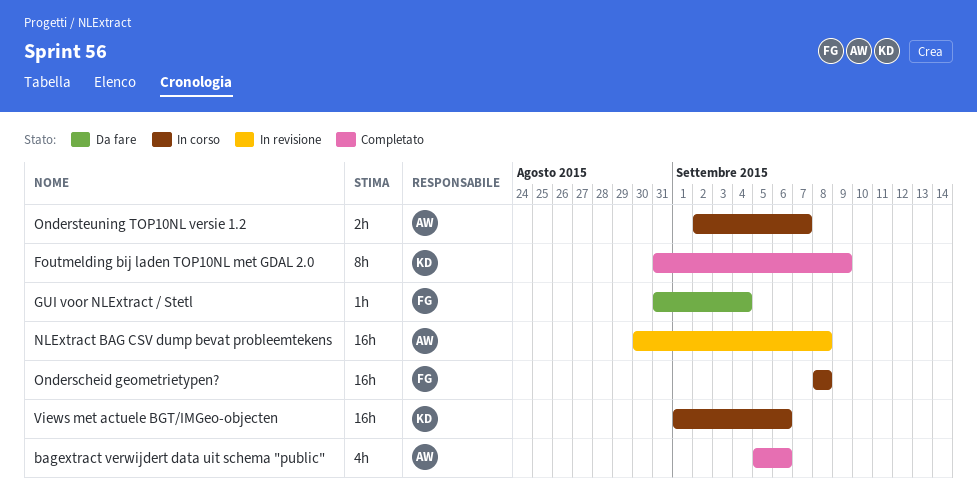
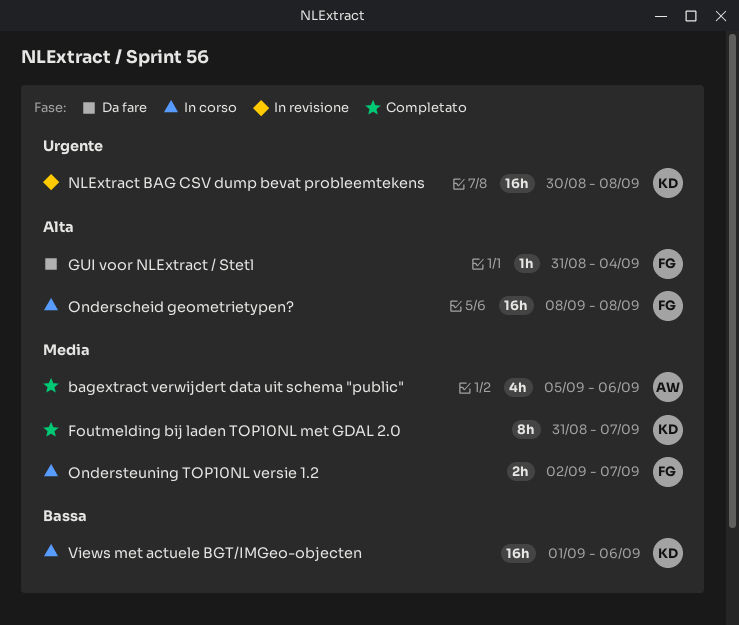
Foutmelding bij laden TOP10NL met GDAL 2.0, due: Sep 9 -> Sep 7
NLExtract BAG CSV dump bevat probleemtekens, owner: AW -> KD
Ondersteuning TOP10NL versie 1.2, owner: AW -> FG

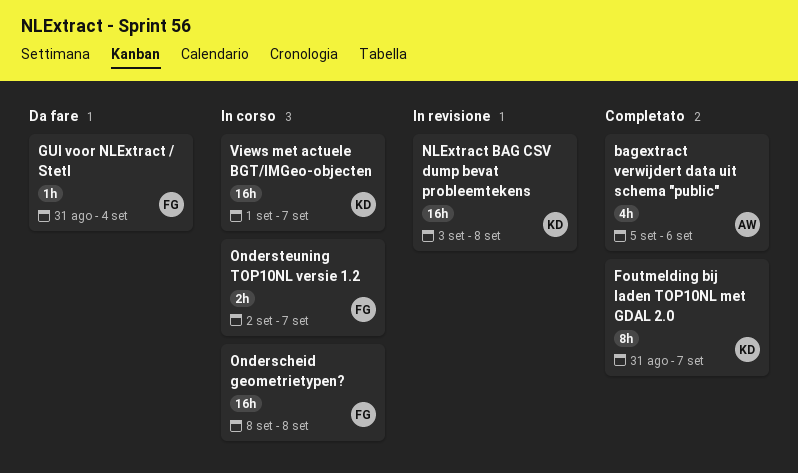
NLExtract BAG CSV dump bevat probleemtekens, start: Aug 30 -> Sep 3
Views met actuele BGT/IMGeo-objecten, due: Sep 6 -> Sep 7

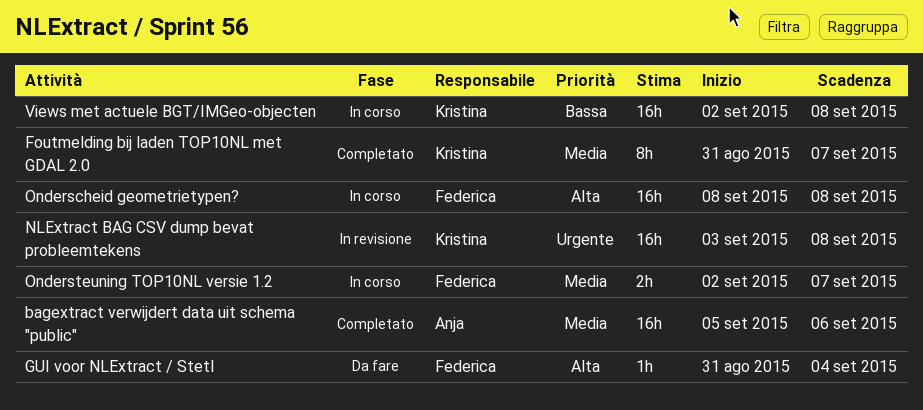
bagextract verwijdert data uit schema "public", estimate: 4h -> 16h
Views met actuele BGT/IMGeo-objecten, start: Sep 1 -> Sep 2
Views met actuele BGT/IMGeo-objecten, due: Sep 7 -> Sep 8

